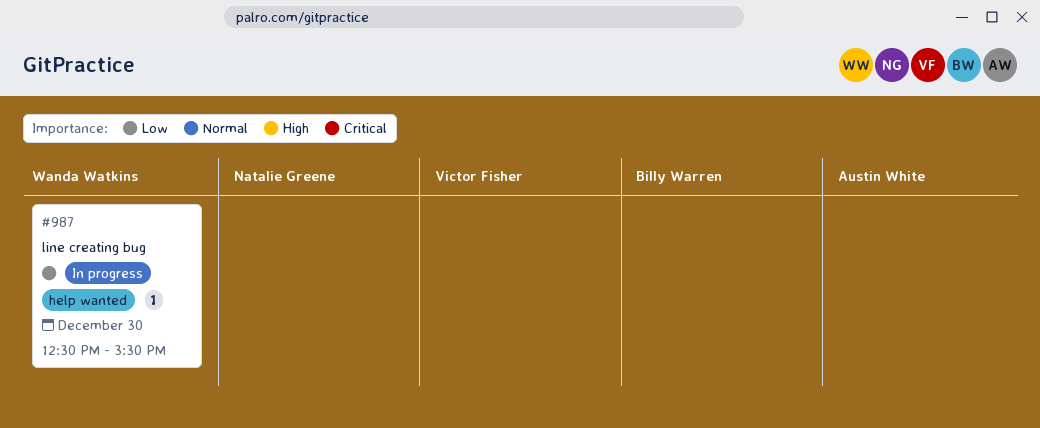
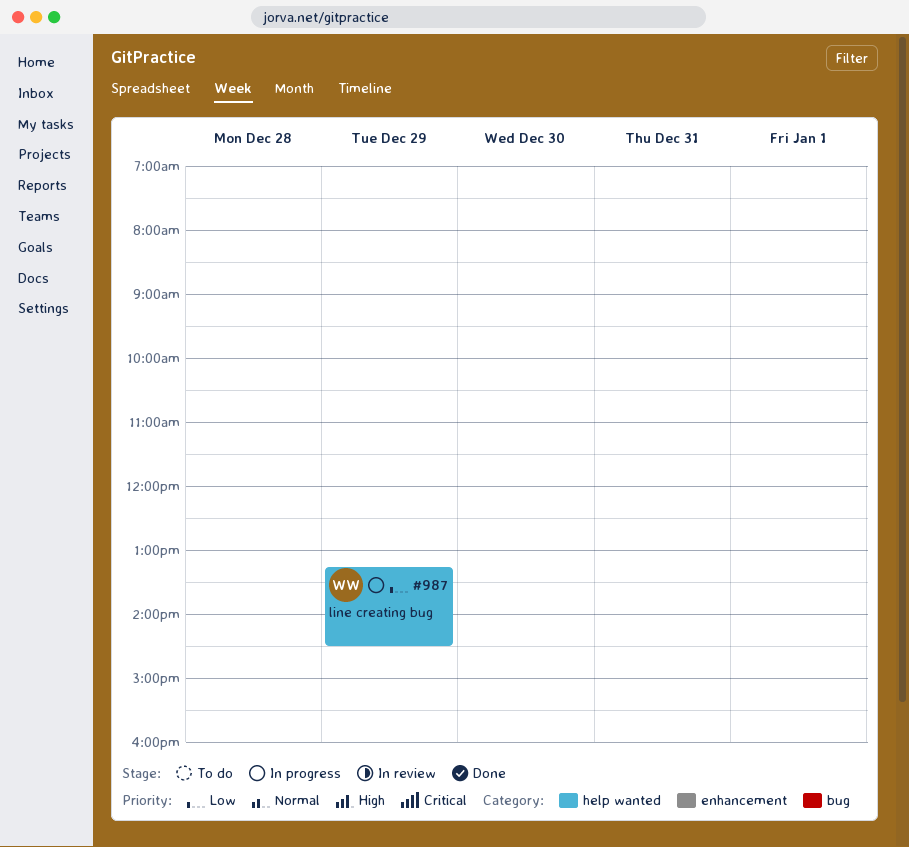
#987, day: Dec 30 -> Dec 29
#987, begins: 12:30 -> 13:15
#987, ends: 15:30 -> 14:30

